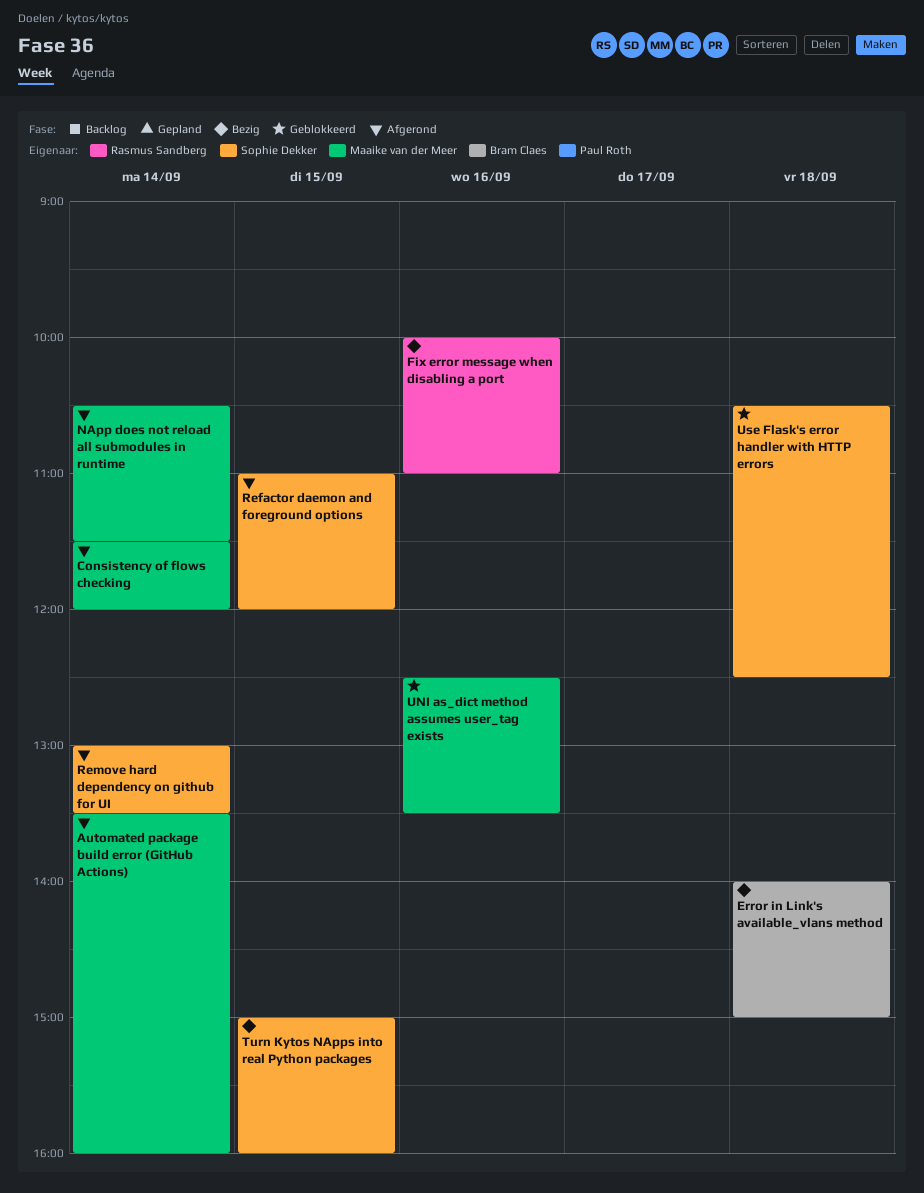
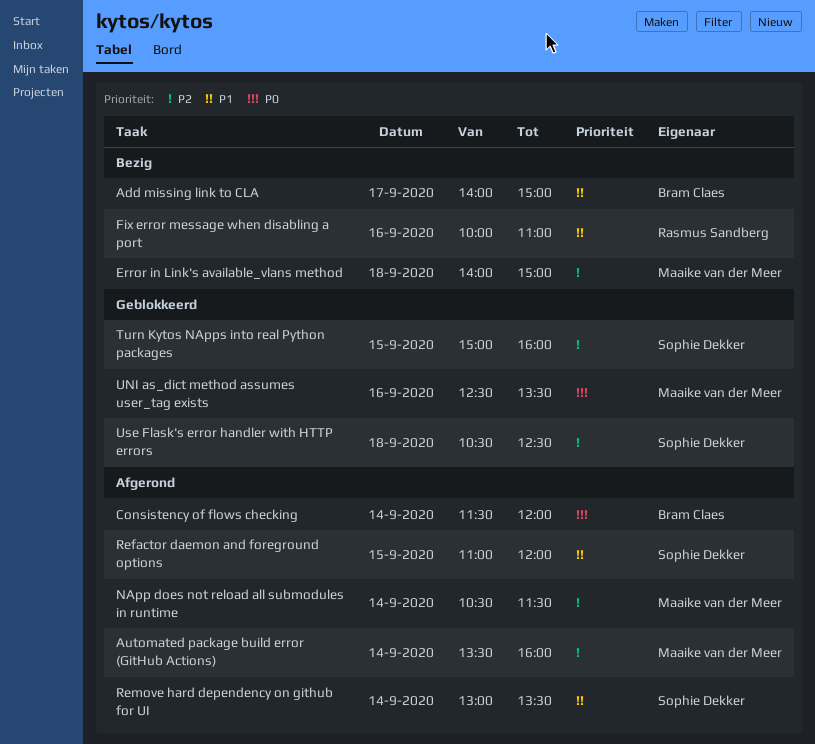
Add missing link to CLA: none -> present
Consistency of flows checking, owner: Maaike van der Meer -> Bram Claes
Error in Link's available_vlans method, owner: Bram Claes -> Maaike van der Meer
Turn Kytos NApps into real Python packages, status: Bezig -> Geblokkeerd

